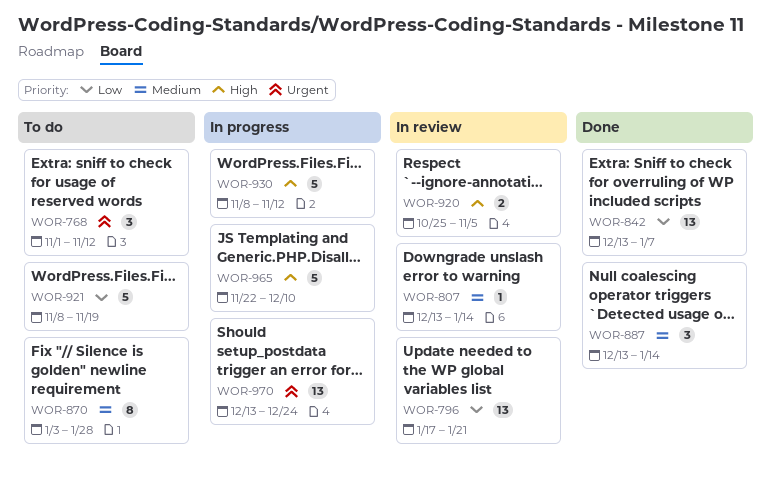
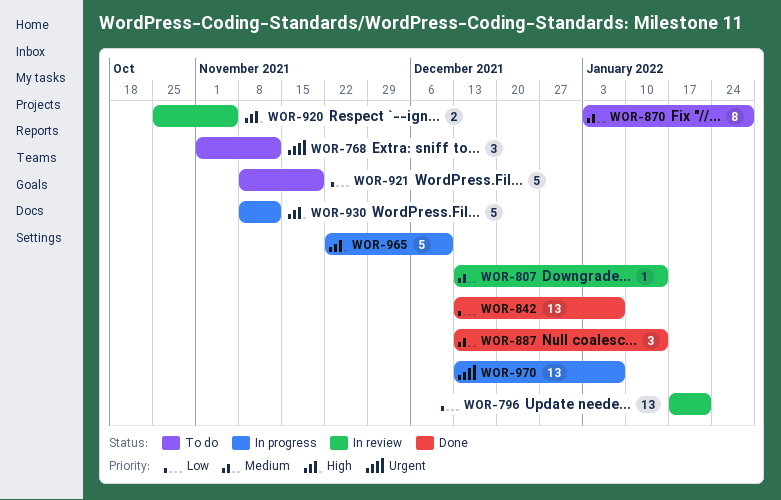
WOR-970, due: Dec 24 -> Jan 7

